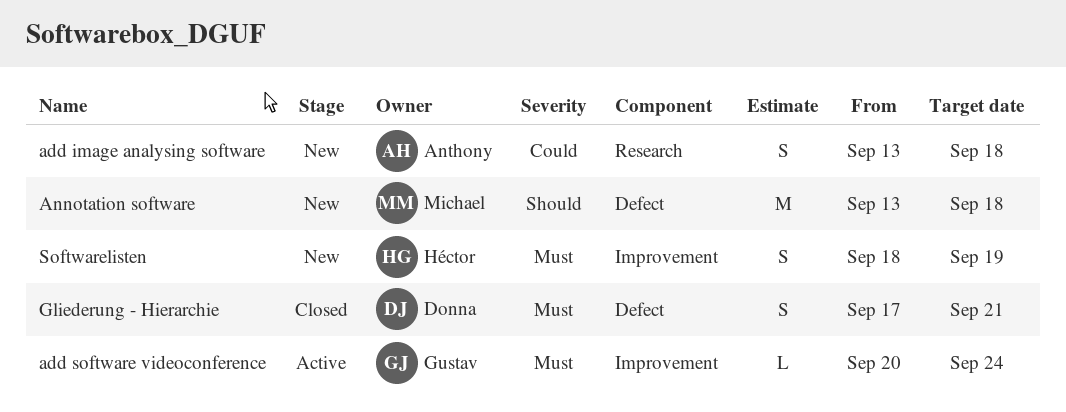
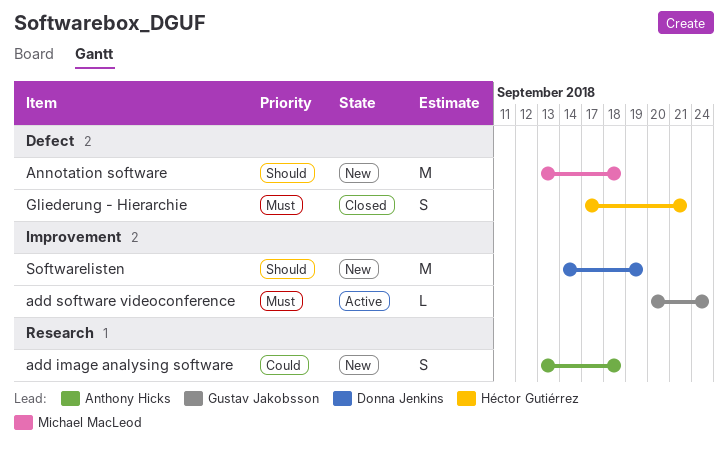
Gliederung - Hierarchie, owner: Donna Jenkins -> Héctor Gutiérrez
Softwarelisten, owner: Héctor Gutiérrez -> Donna Jenkins
Softwarelisten, priority: Must -> Should
Softwarelisten, estimate: S -> M
Softwarelisten, start: Sep 18 -> Sep 14

